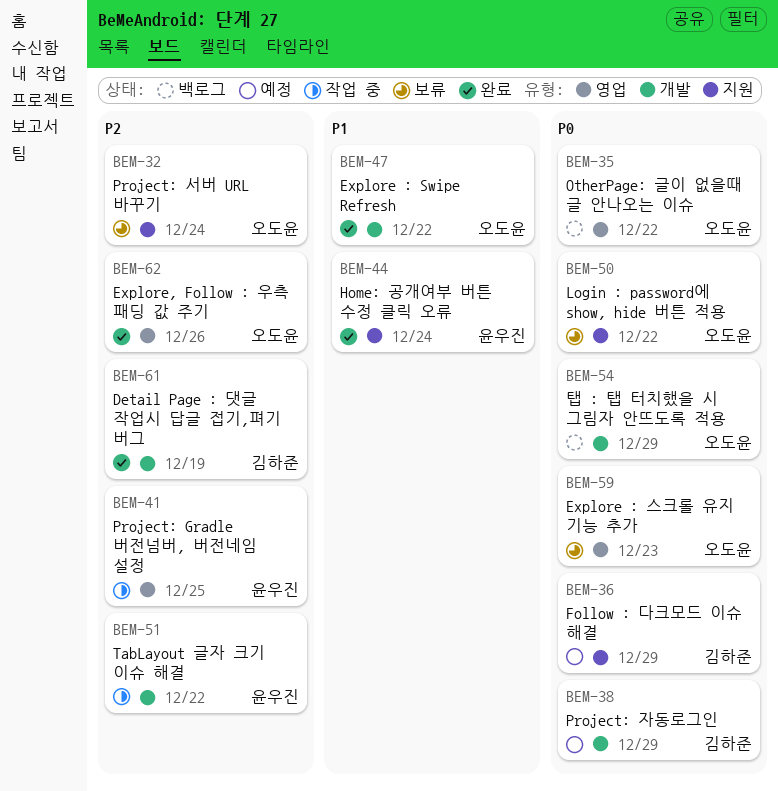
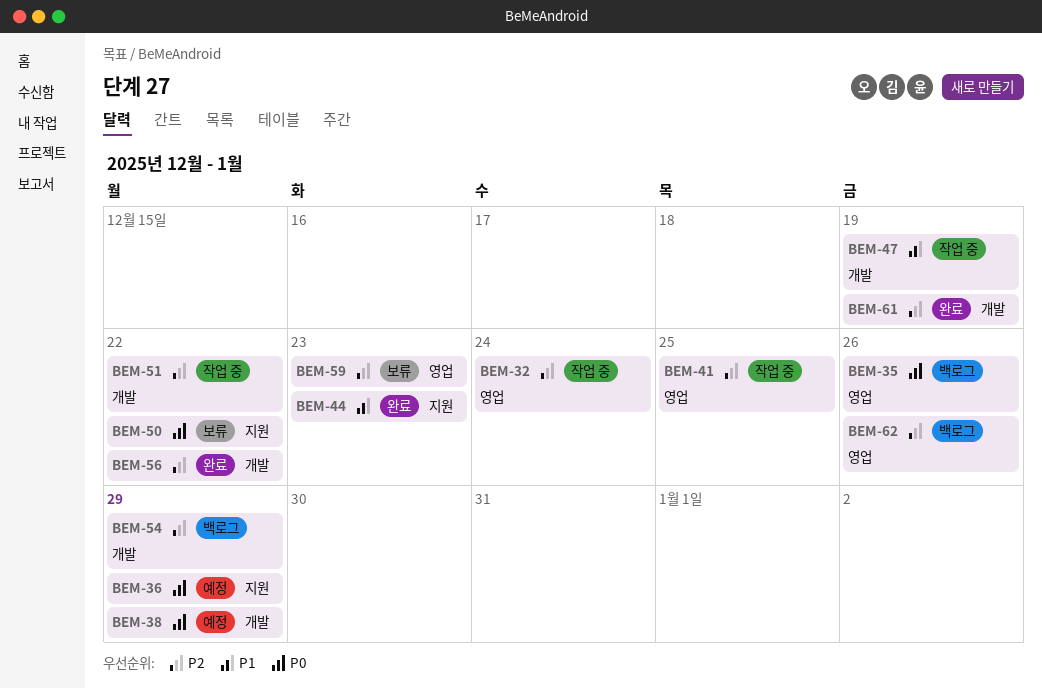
BEM-32, status: 보류 -> 작업 중
BEM-32, label: 지원 -> 영업
BEM-35, due: Dec 22 -> Dec 26
BEM-44, due: Dec 24 -> Dec 23
BEM-47, status: 완료 -> 작업 중
BEM-47, due: Dec 22 -> Dec 19
BEM-54, priority: P0 -> P2
BEM-56: none -> present
BEM-59, priority: P0 -> P2
BEM-62, status: 완료 -> 백로그

